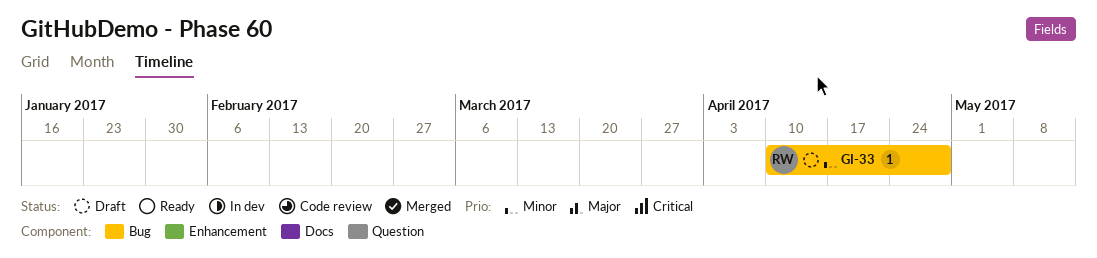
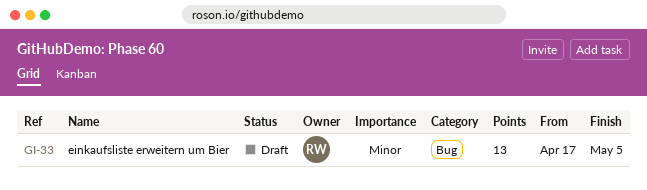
GI-33, estimate: 1 -> 13
GI-33, start: Apr 10 -> Apr 17
GI-33, due: Apr 28 -> May 5

